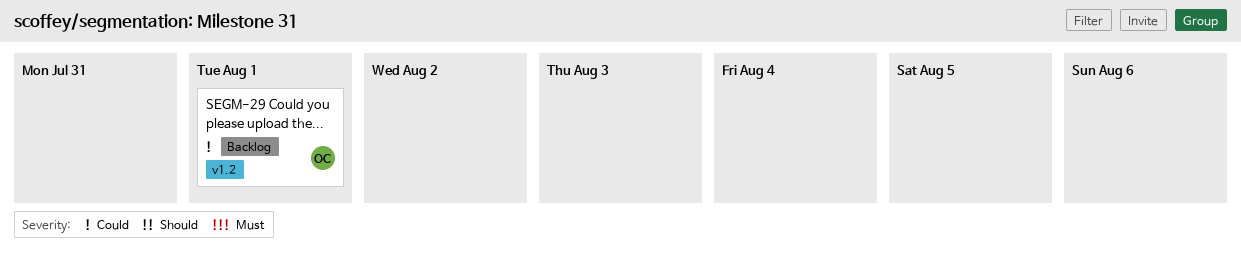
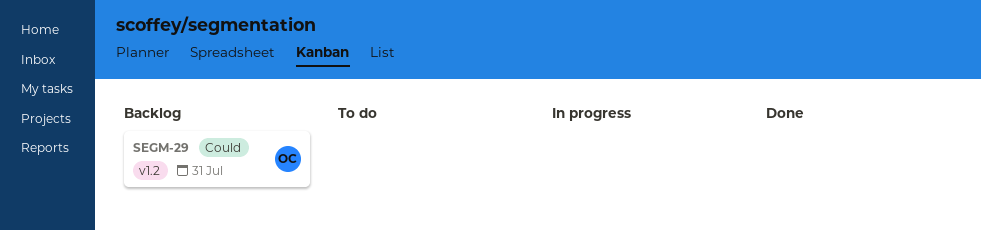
SEGM-29, due: Aug 1 -> Jul 31

